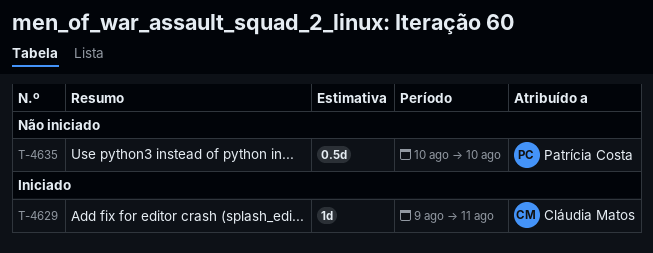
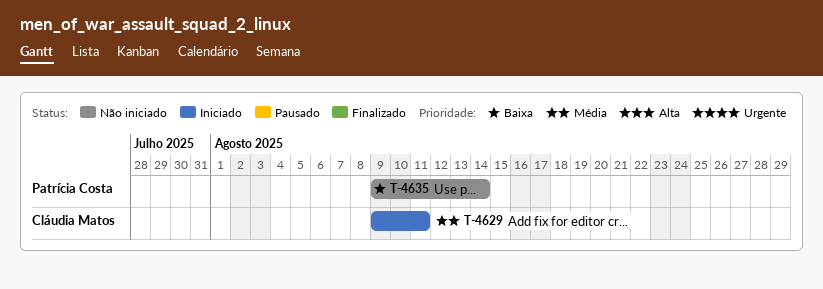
T-4635, start: Aug 10 -> Aug 9
T-4635, due: Aug 10 -> Aug 14

